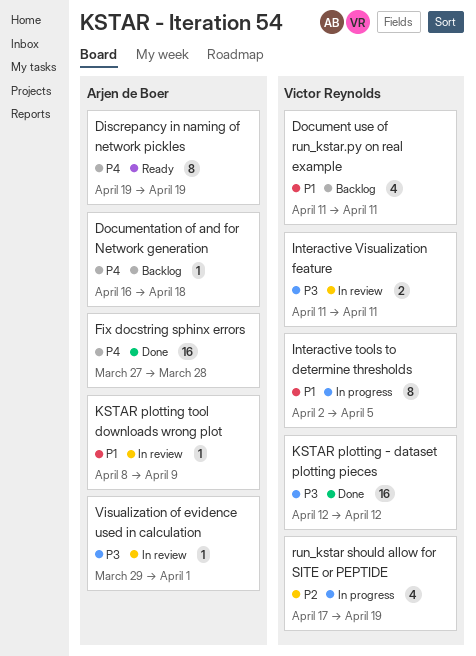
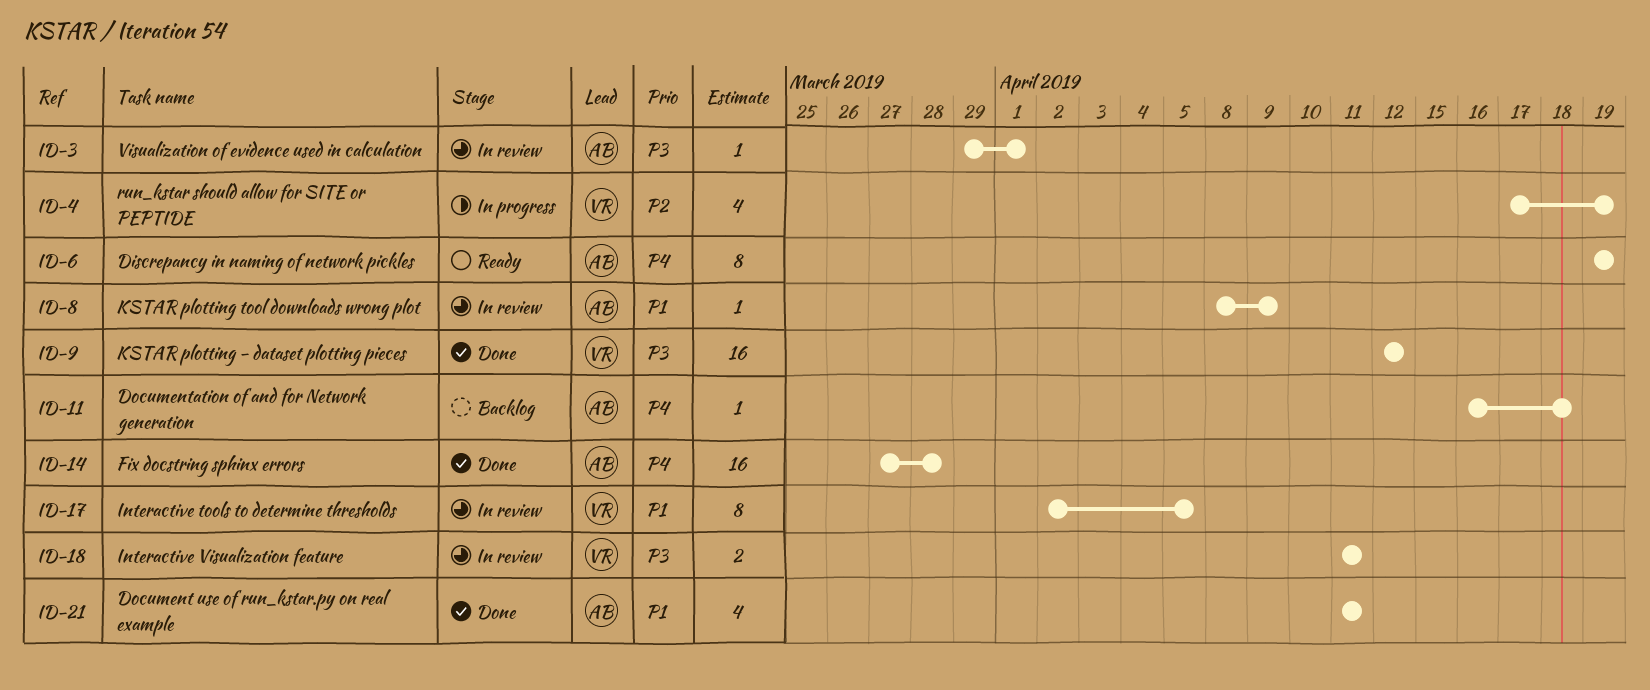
Document use of run_kstar.py on real example, status: Backlog -> Done
Document use of run_kstar.py on real example, owner: Victor Reynolds -> Arjen de Boer
Interactive tools to determine thresholds, status: In progress -> In review

